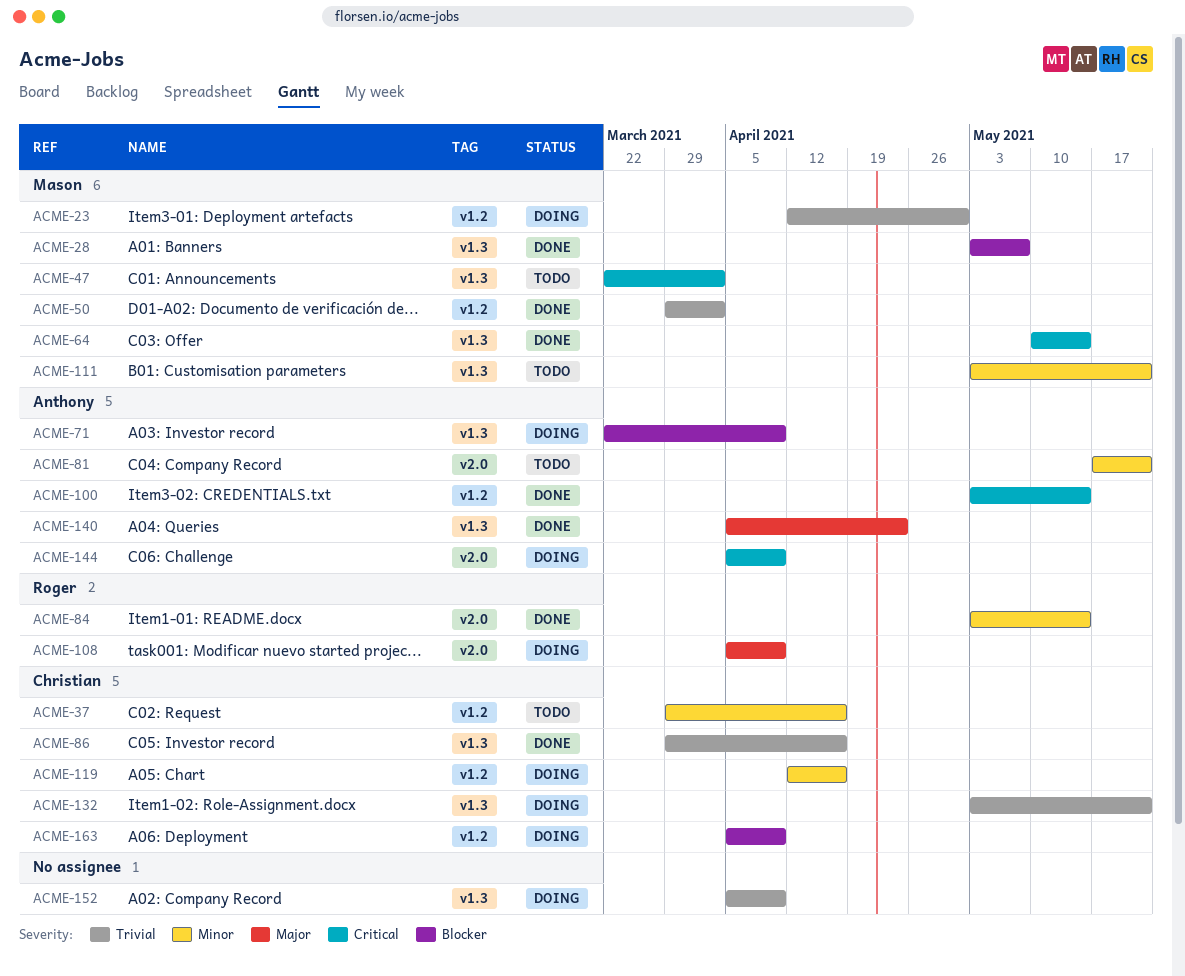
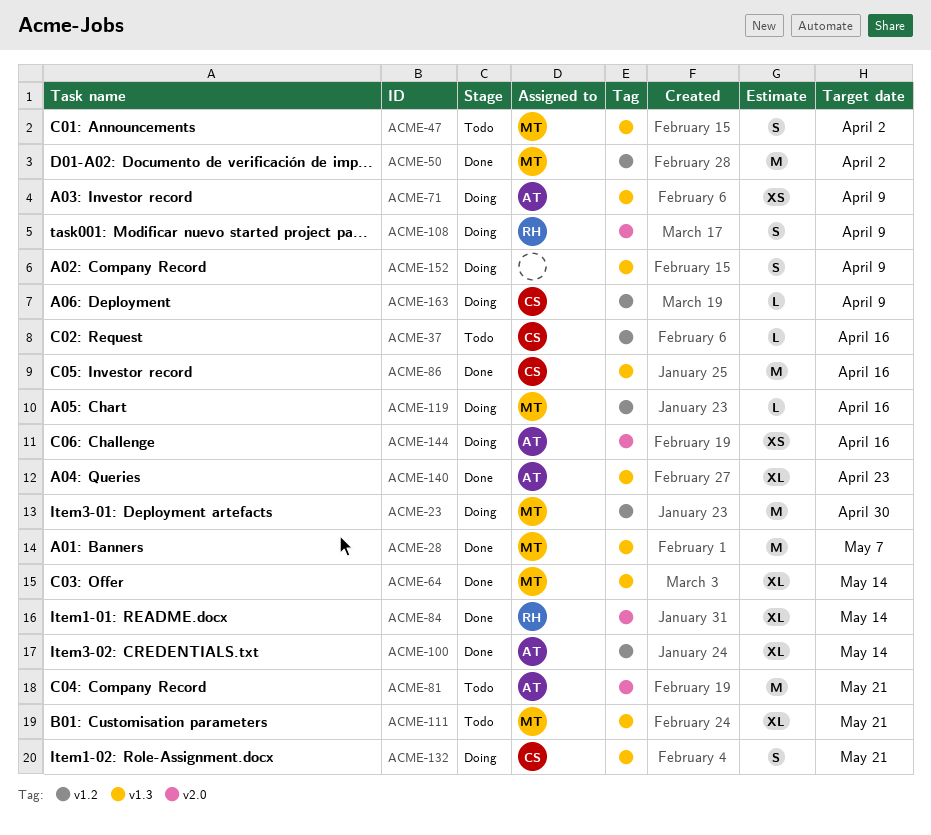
ACME-119, owner: Christian -> Mason
ACME-144, due: Apr 9 -> Apr 16

